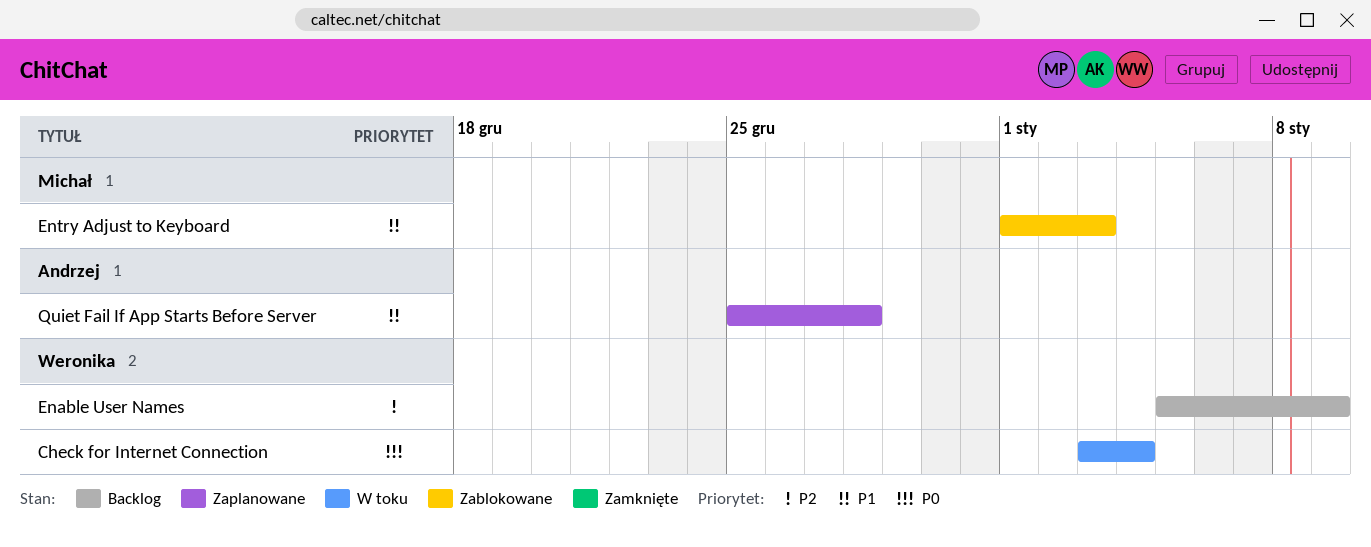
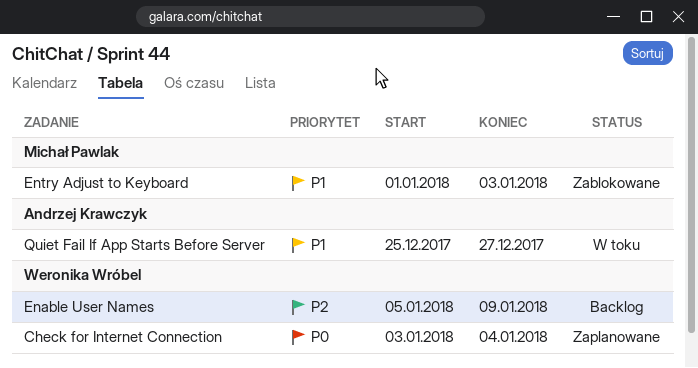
Check for Internet Connection, status: W toku -> Zaplanowane
Quiet Fail If App Starts Before Server, status: Zaplanowane -> W toku
Quiet Fail If App Starts Before Server, due: Dec 28 -> Dec 27

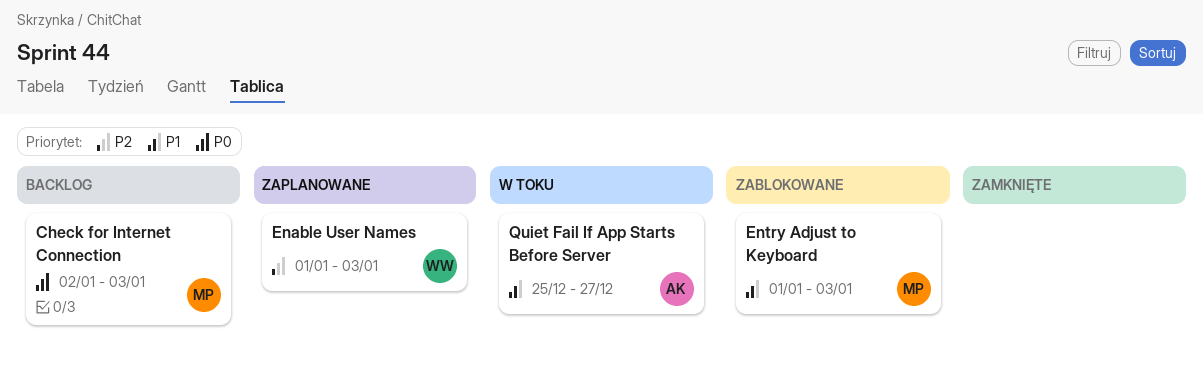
Check for Internet Connection, status: Zaplanowane -> Backlog
Check for Internet Connection, owner: Weronika Wróbel -> Michał Pawlak
Check for Internet Connection, start: Jan 3 -> Jan 2
Check for Internet Connection, due: Jan 4 -> Jan 3
Enable User Names, status: Backlog -> Zaplanowane
Enable User Names, start: Jan 5 -> Jan 1
Enable User Names, due: Jan 9 -> Jan 3

